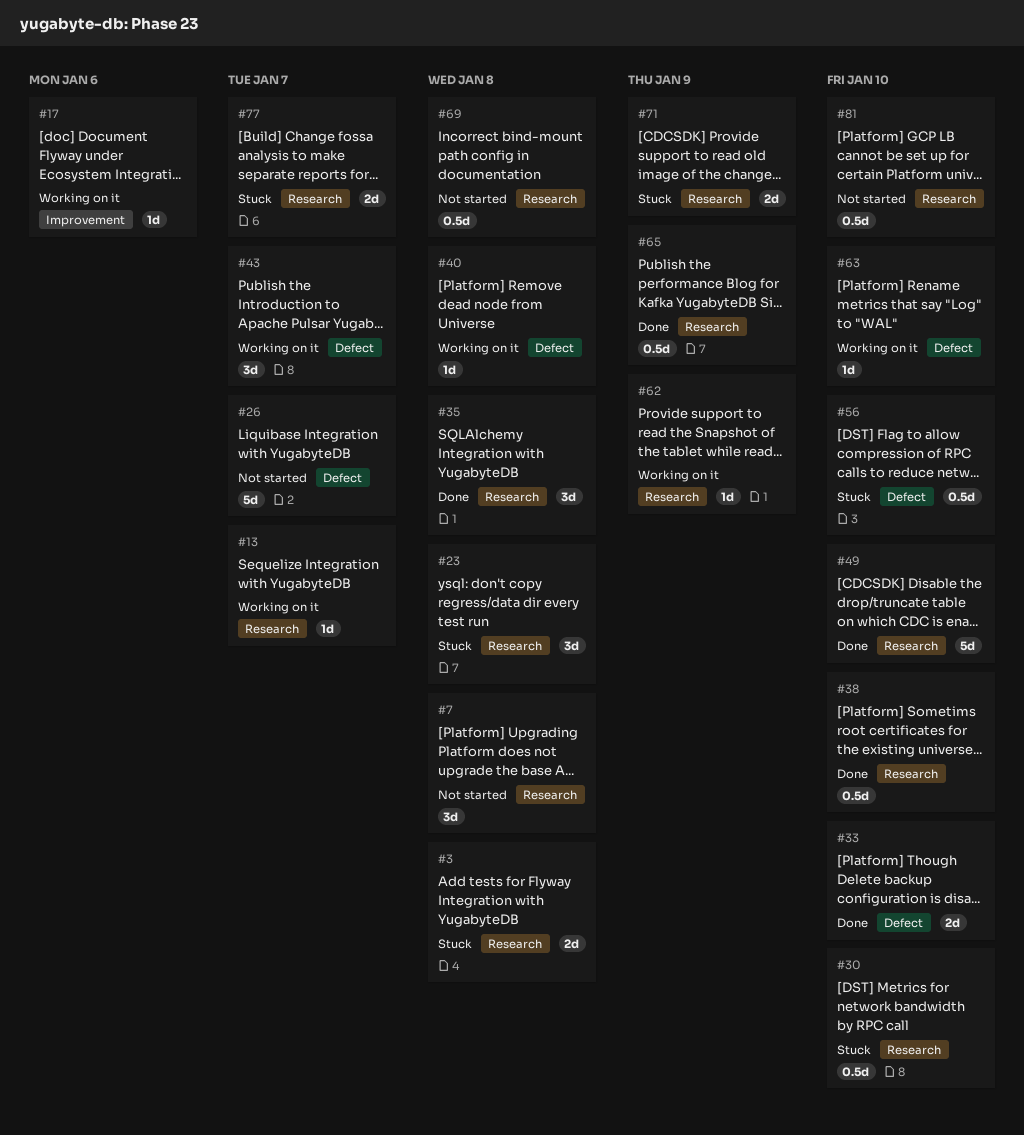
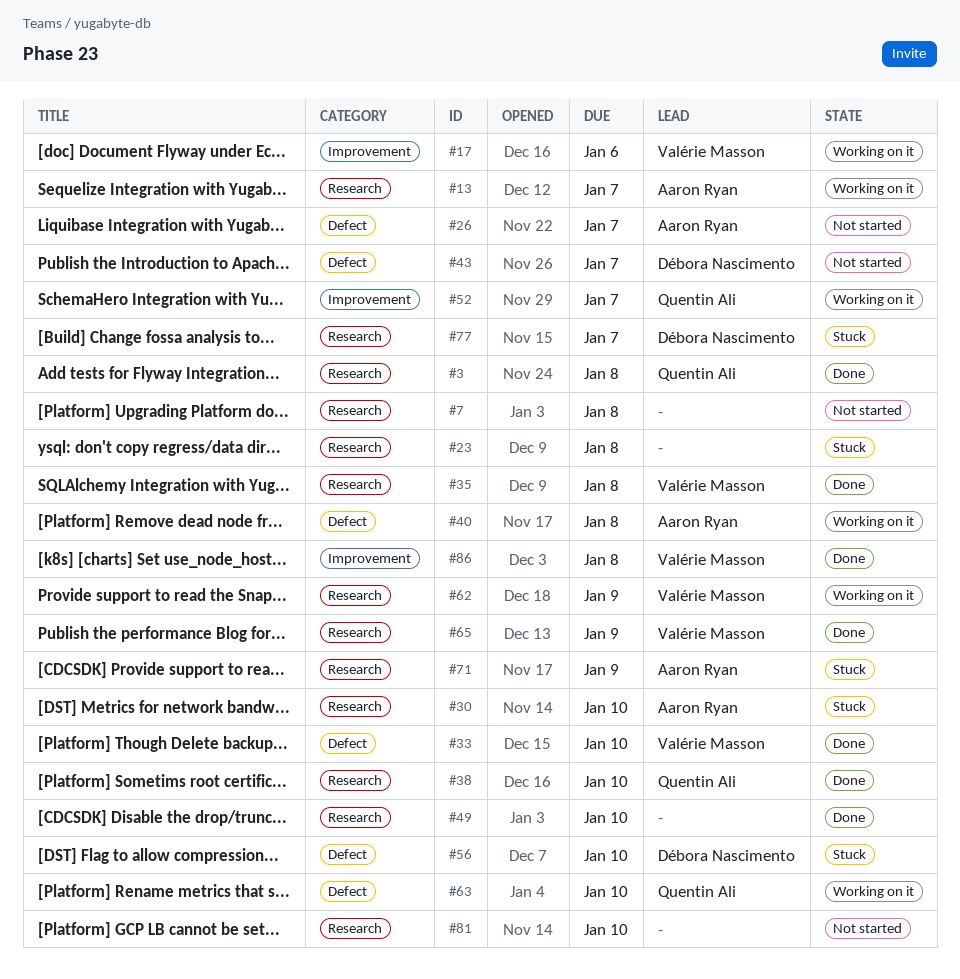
#3, status: Stuck -> Done
#43, status: Working on it -> Not started
#52: none -> present
#69: present -> none
#86: none -> present

